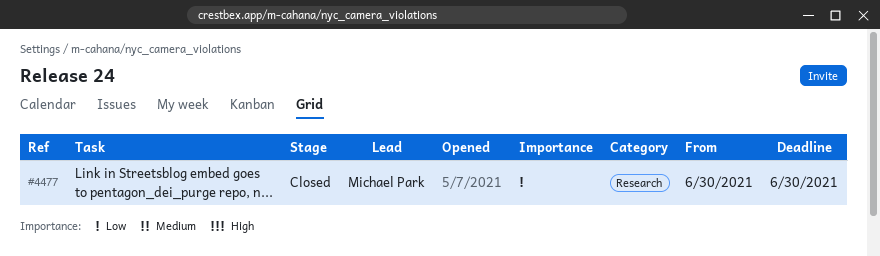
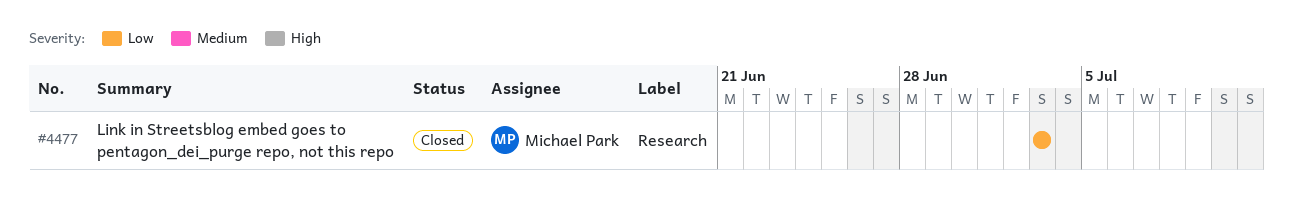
#4477, start: Jun 30 -> Jul 3
#4477, due: Jun 30 -> Jul 3

